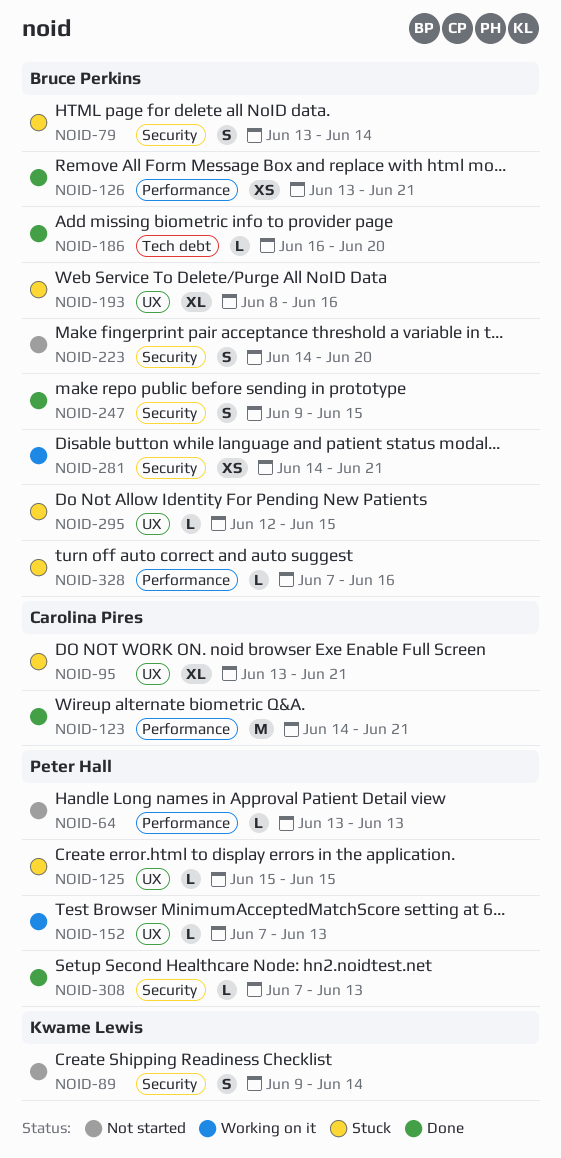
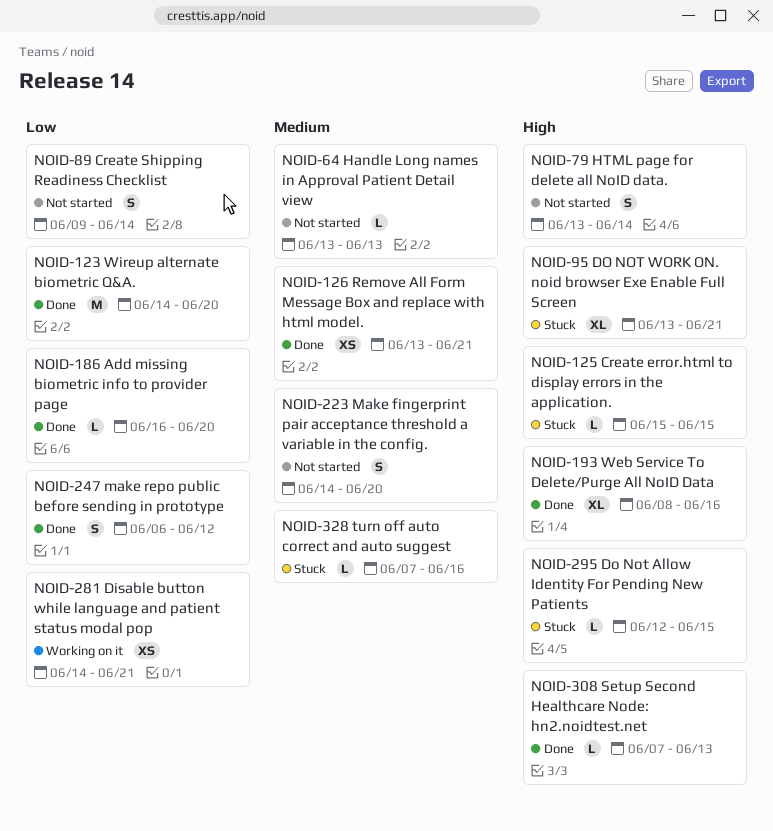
NOID-79, status: Stuck -> Not started
NOID-123, due: Jun 21 -> Jun 20
NOID-152: present -> none
NOID-193, status: Stuck -> Done
NOID-247, start: Jun 9 -> Jun 6
NOID-247, due: Jun 15 -> Jun 12

